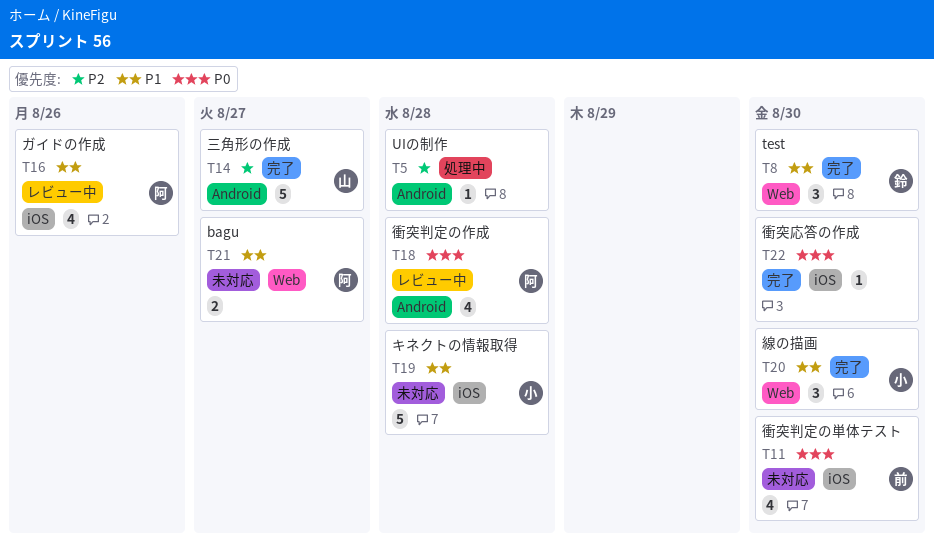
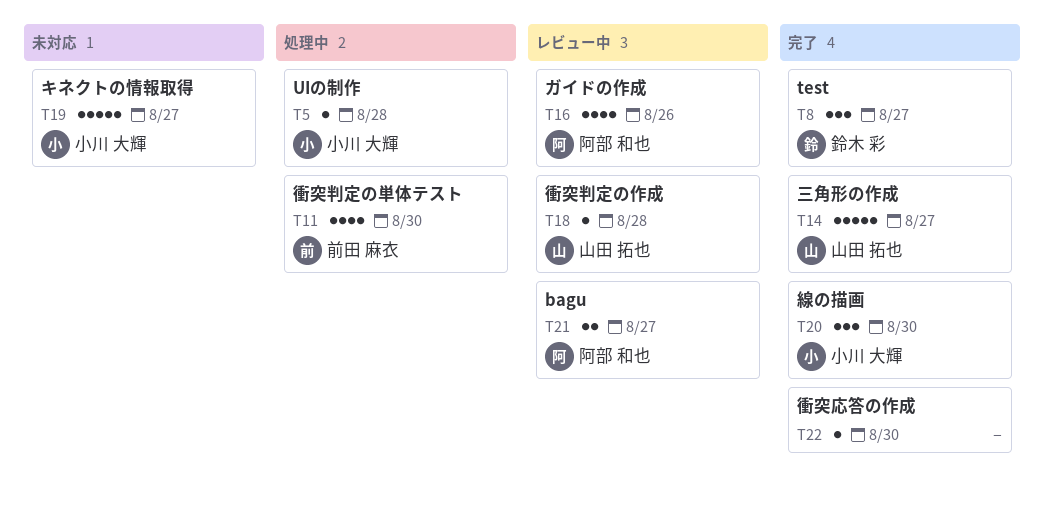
T5, owner: none -> 小川 大輝
T8, due: Aug 30 -> Aug 27
T11, status: 未対応 -> 処理中
T18, owner: 阿部 和也 -> 山田 拓也
T18, estimate: 4 -> 1
T19, due: Aug 28 -> Aug 27
T21, status: 未対応 -> レビュー中

